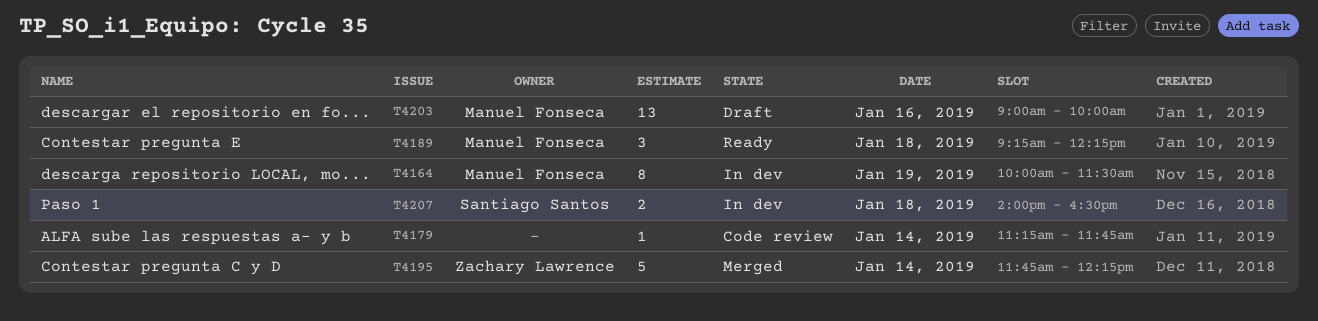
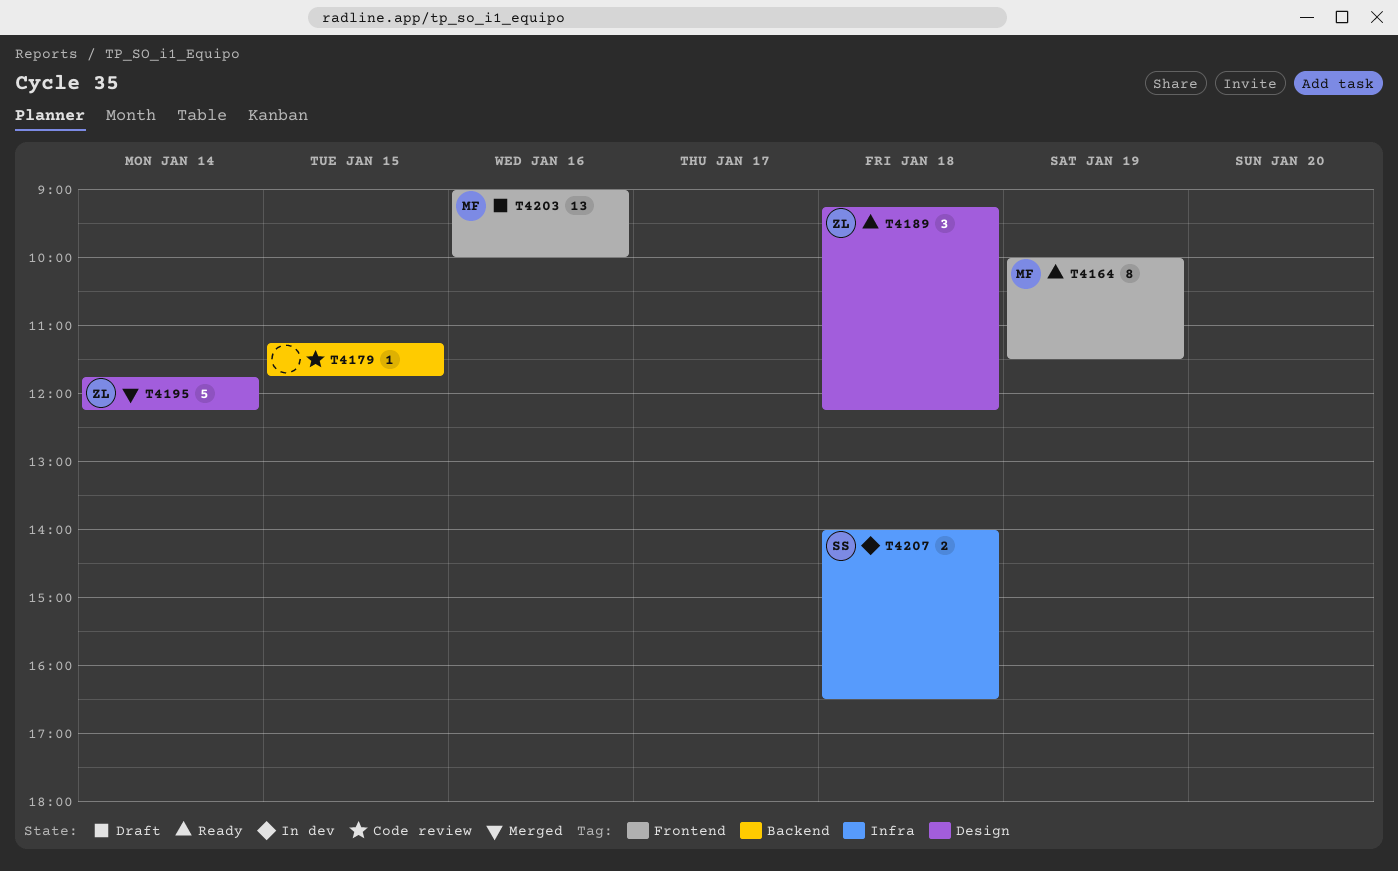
T4164, status: In dev -> Ready
T4179, day: Jan 14 -> Jan 15
T4189, owner: Manuel Fonseca -> Zachary Lawrence

